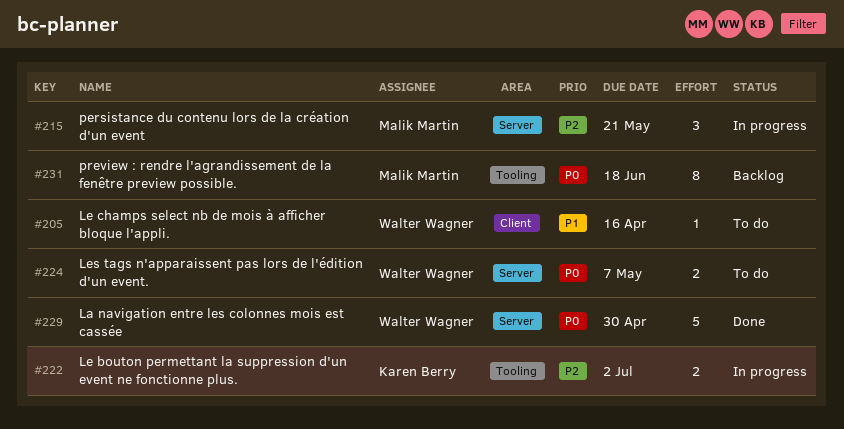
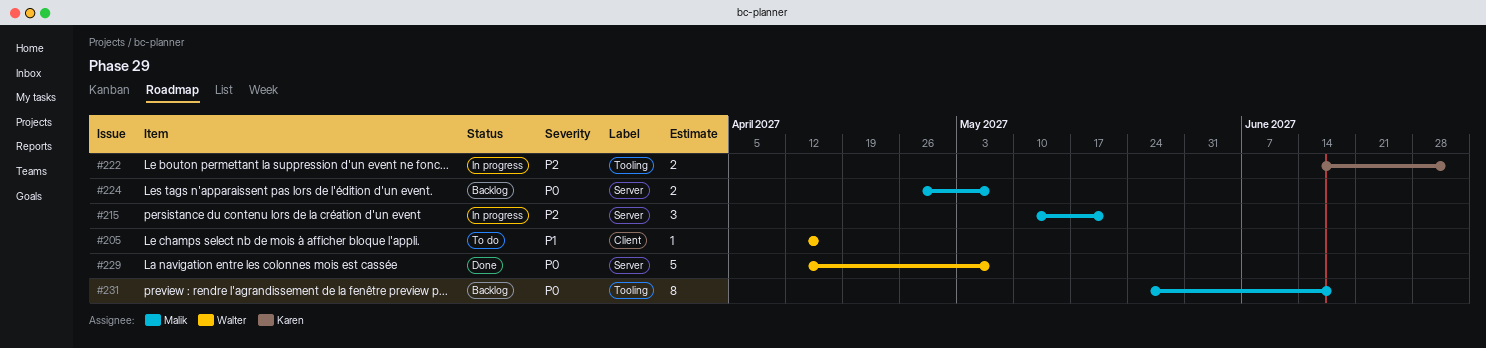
#224, status: To do -> Backlog
#224, owner: Walter Wagner -> Malik Martin
#229, due: Apr 30 -> May 7

